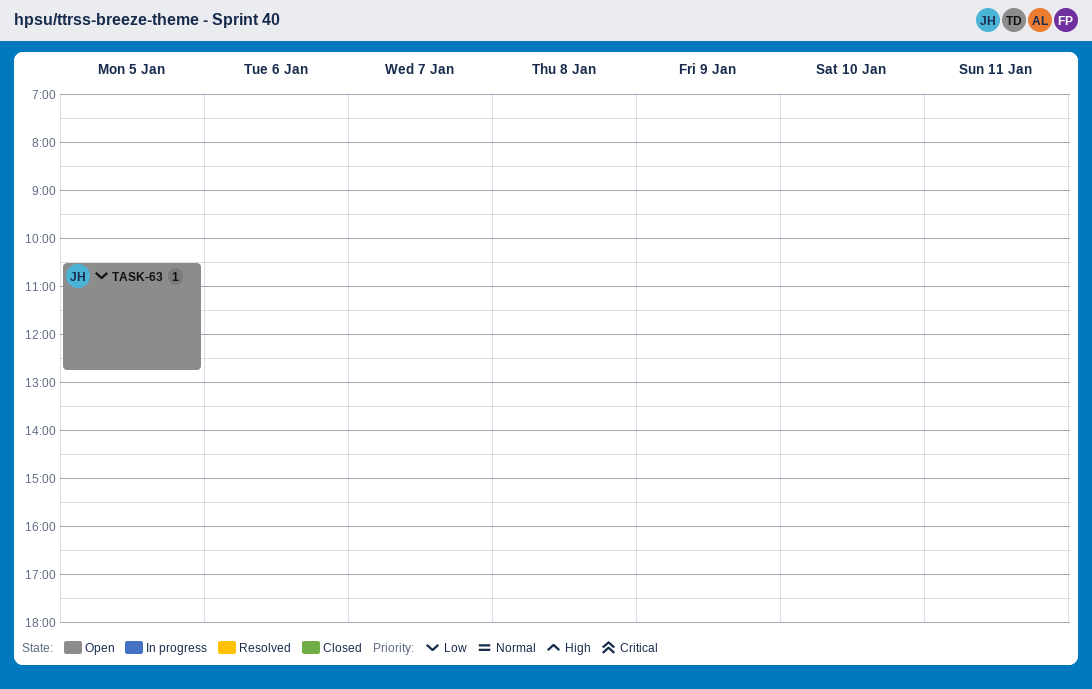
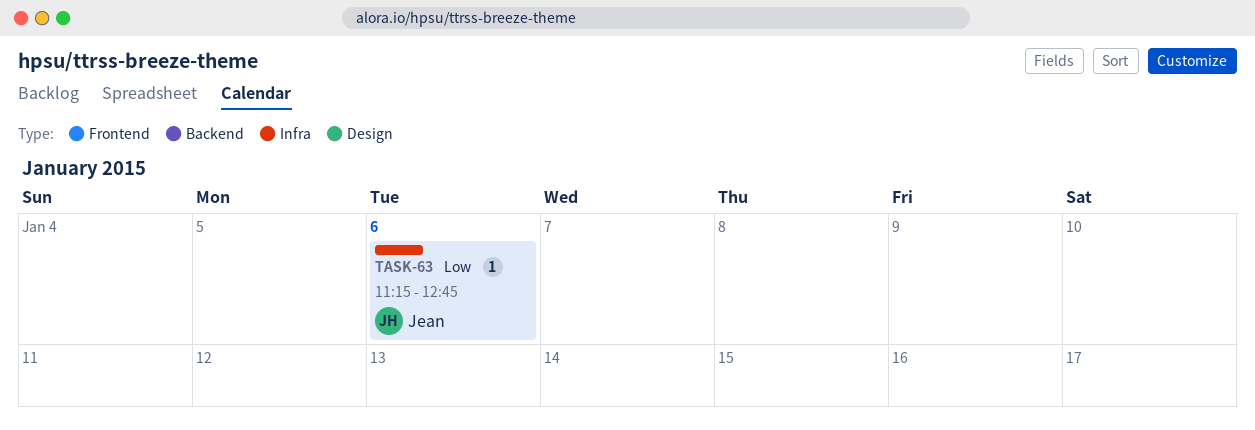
TASK-63, day: Jan 5 -> Jan 6
TASK-63, begins: 10:30 -> 11:15

